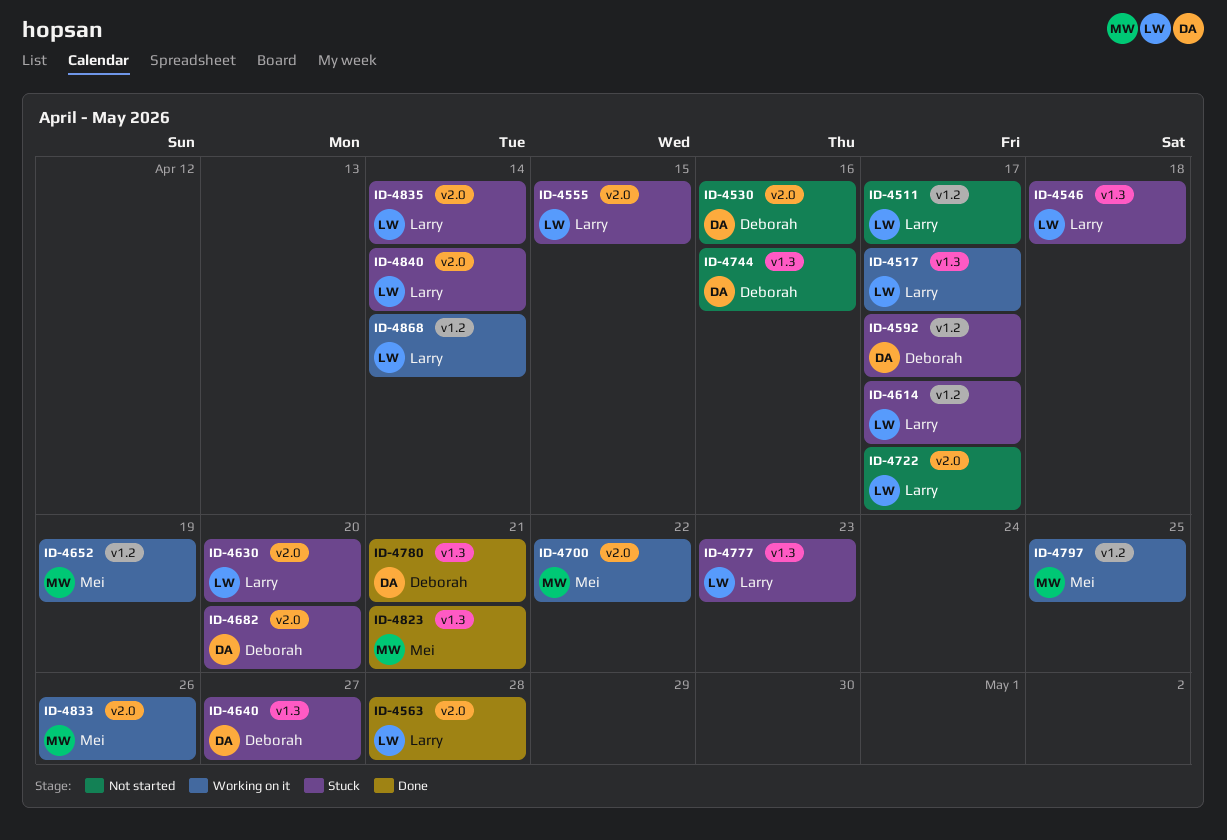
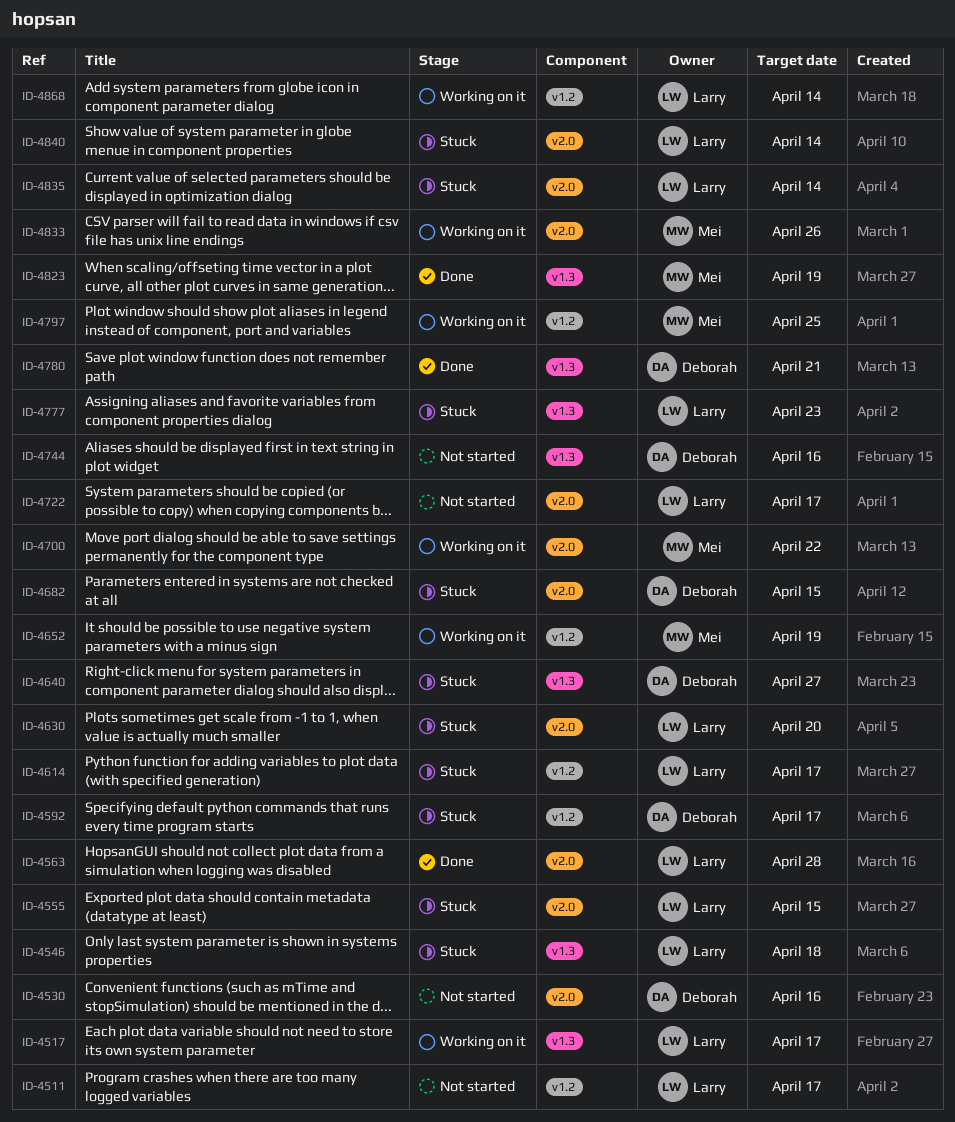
ID-4682, due: Apr 20 -> Apr 15
ID-4823, due: Apr 21 -> Apr 19

